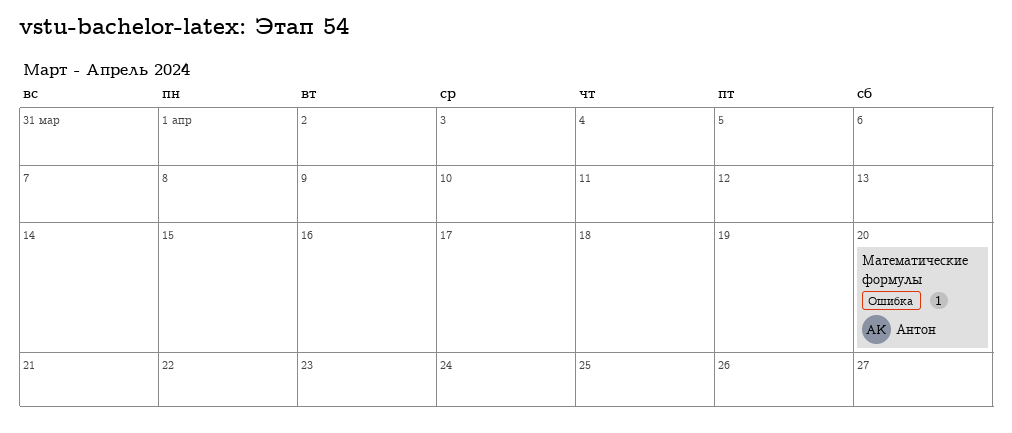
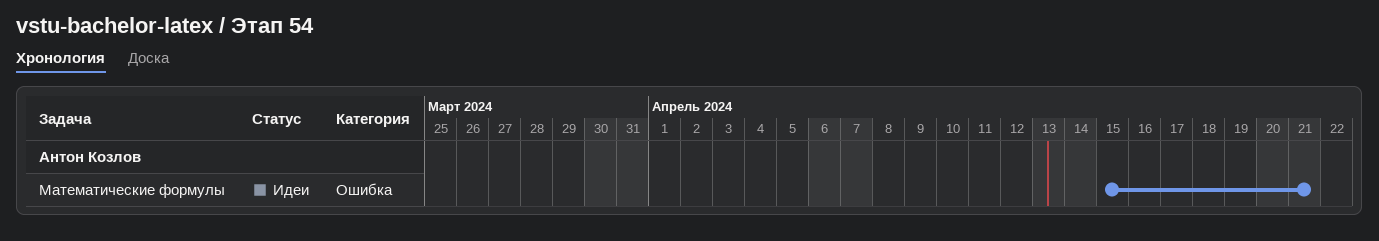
Математические формулы, due: Apr 20 -> Apr 21

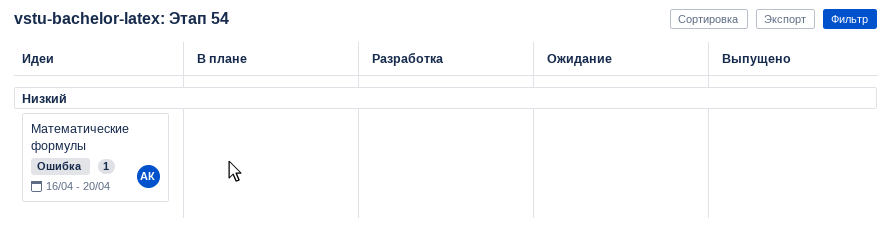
Математические формулы, start: Apr 15 -> Apr 16
Математические формулы, due: Apr 21 -> Apr 20

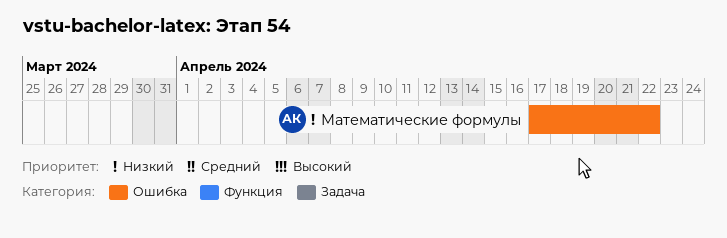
Математические формулы, start: Apr 16 -> Apr 17
Математические формулы, due: Apr 20 -> Apr 22

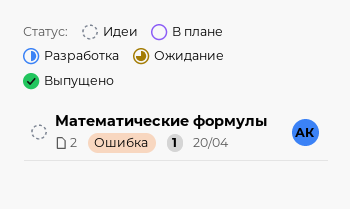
Математические формулы, due: Apr 22 -> Apr 20

